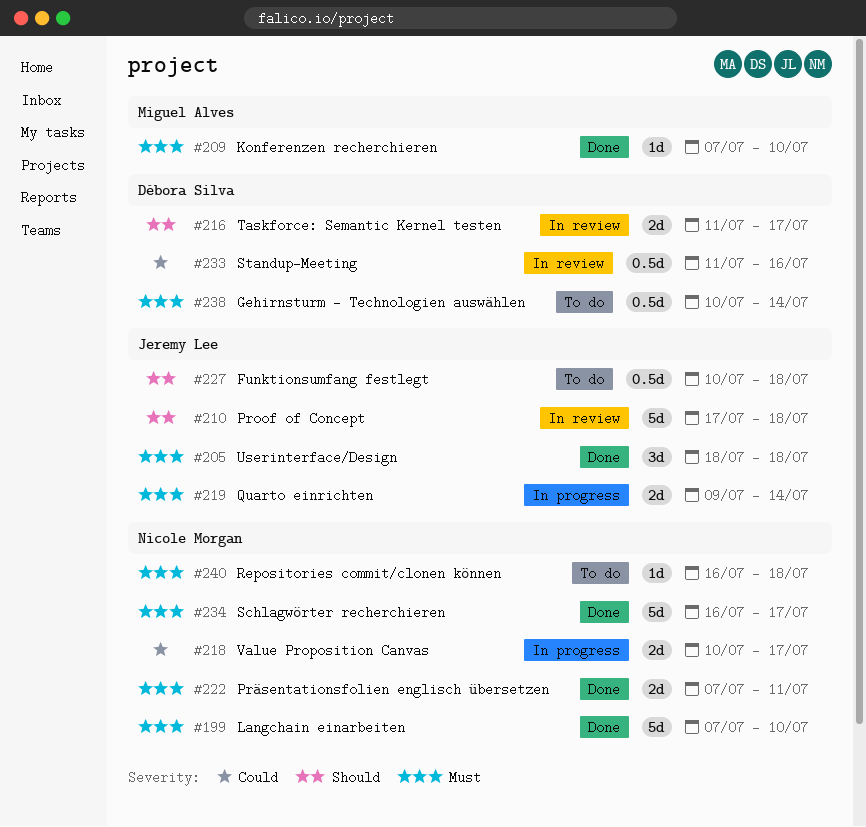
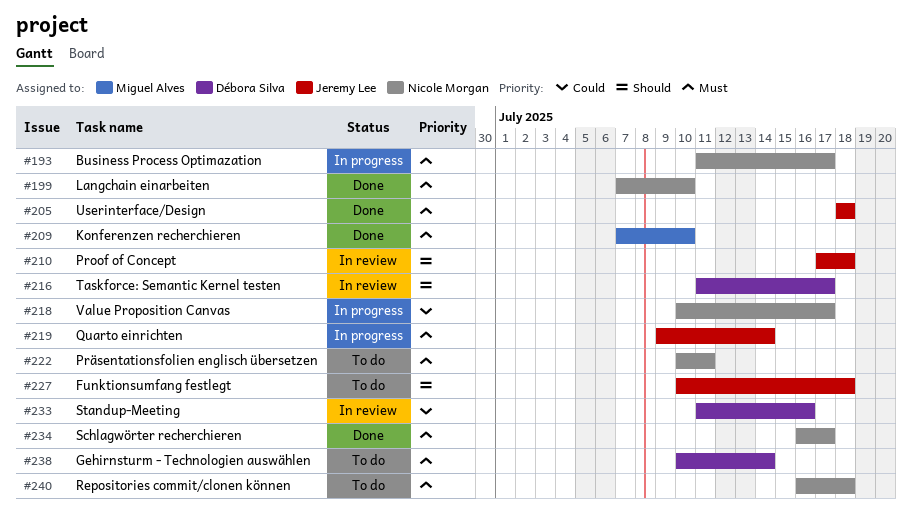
#193: none -> present
#222, status: Done -> To do
#222, start: Jul 7 -> Jul 10

